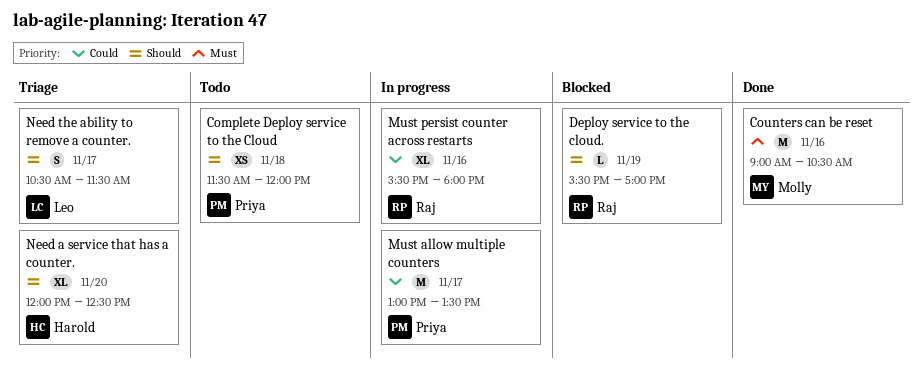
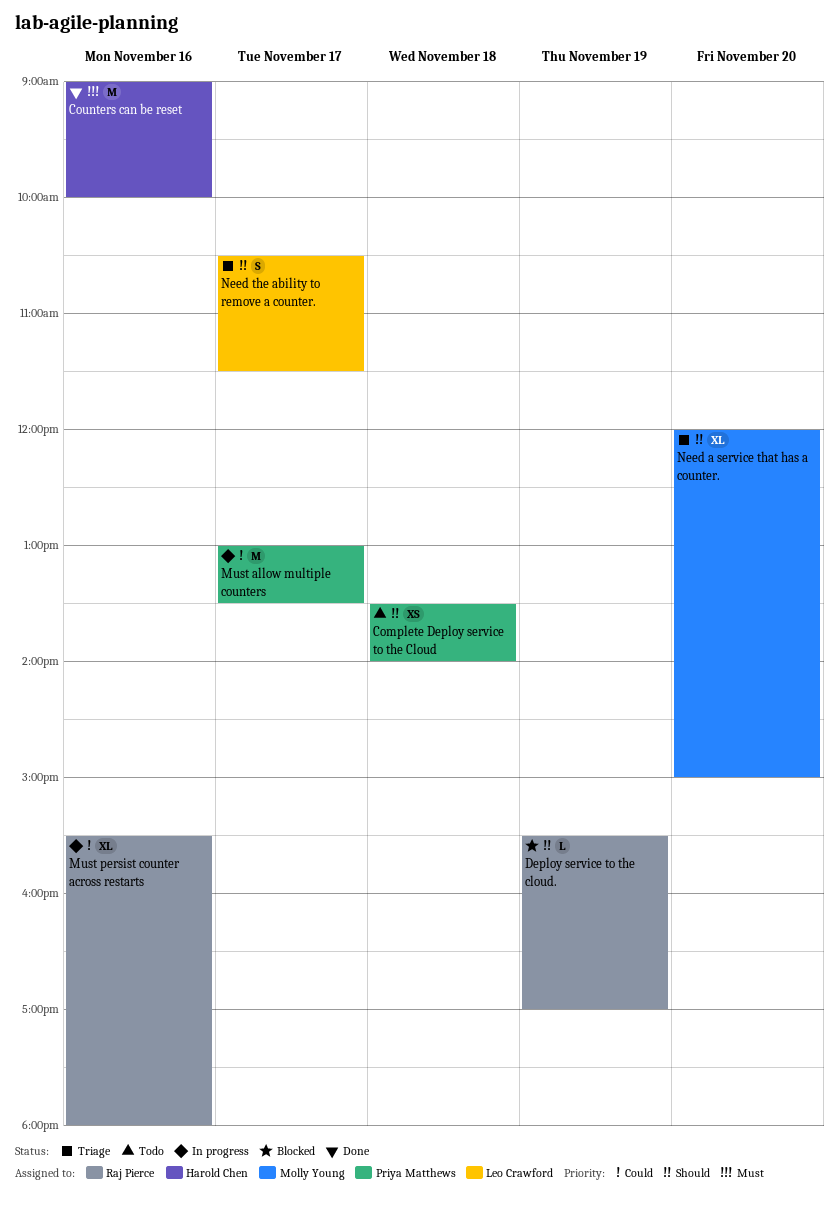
Complete Deploy service to the Cloud, begins: 11:30 -> 13:30
Complete Deploy service to the Cloud, ends: 12:00 -> 14:00
Counters can be reset, owner: Molly Young -> Harold Chen
Counters can be reset, ends: 10:30 -> 10:00
Need a service that has a counter., owner: Harold Chen -> Molly Young
Need a service that has a counter., ends: 12:30 -> 15:00

